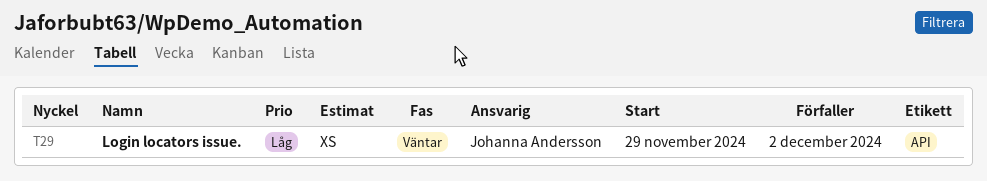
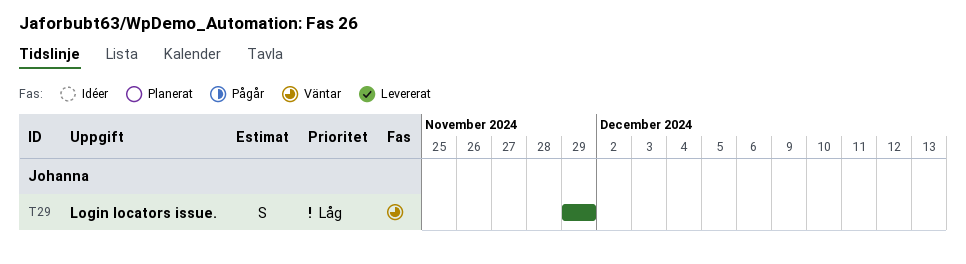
T29, estimate: XS -> S
T29, due: Dec 2 -> Nov 29

